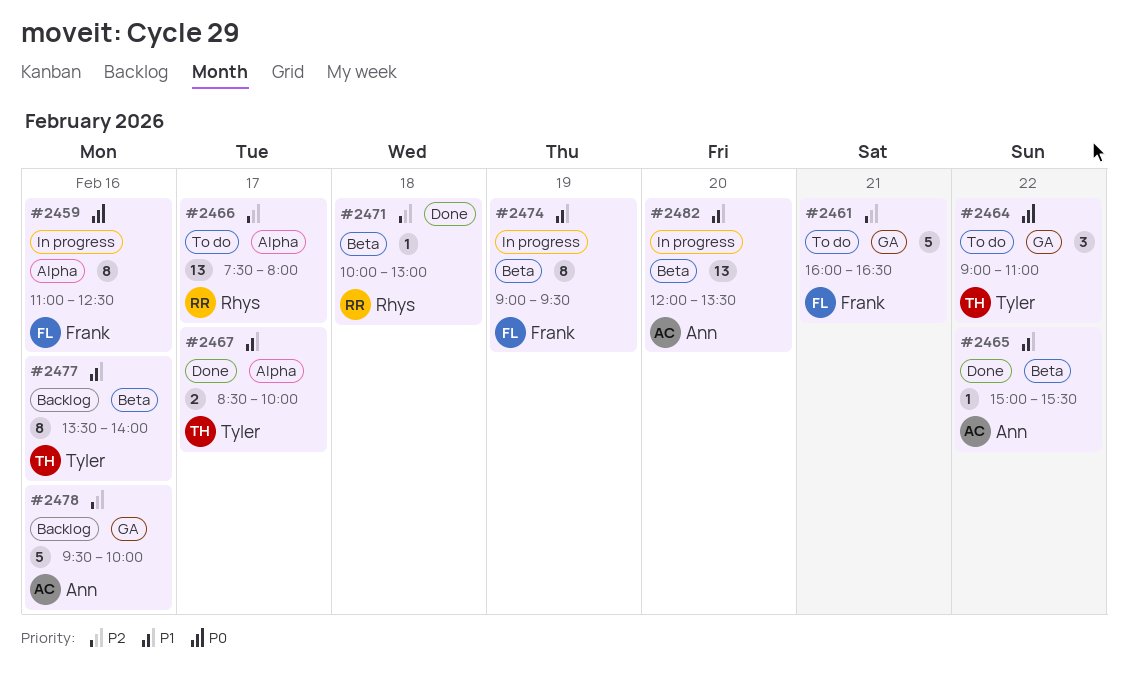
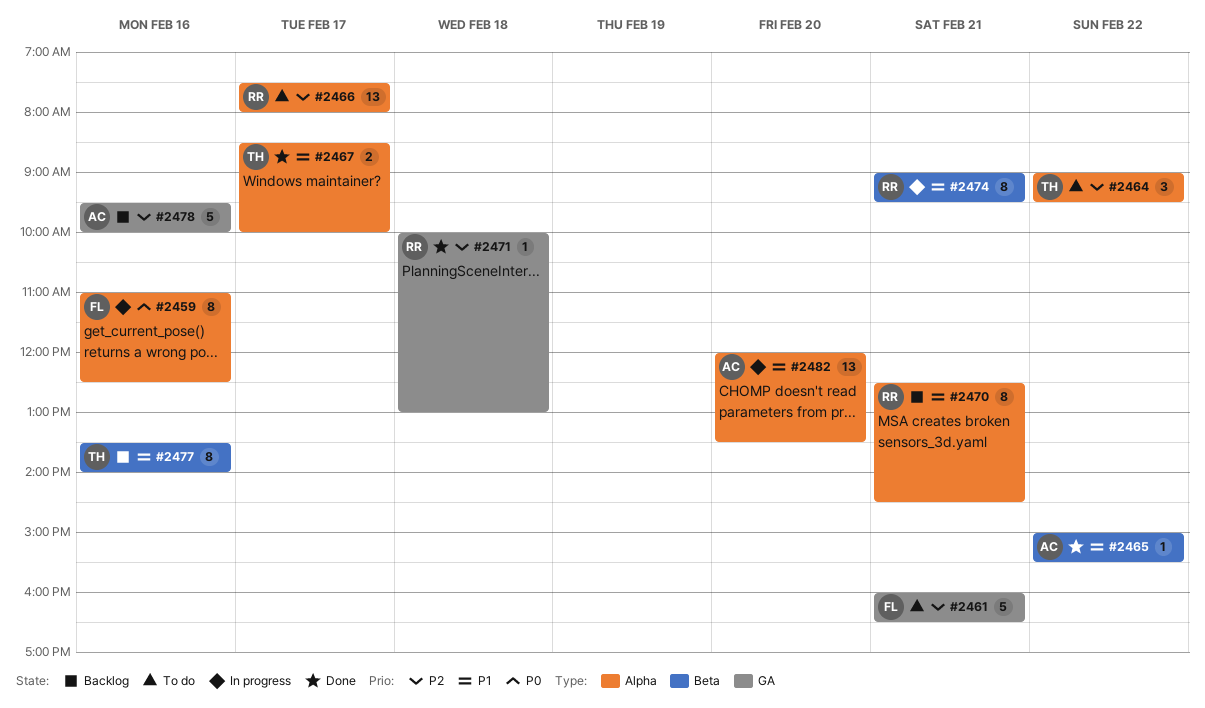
#2464, priority: P0 -> P2
#2464, label: GA -> Alpha
#2464, ends: 11:00 -> 09:30
#2470: none -> present
#2471, label: Beta -> GA
#2474, owner: Frank -> Rhys
#2474, day: Feb 19 -> Feb 21
#2482, label: Beta -> Alpha

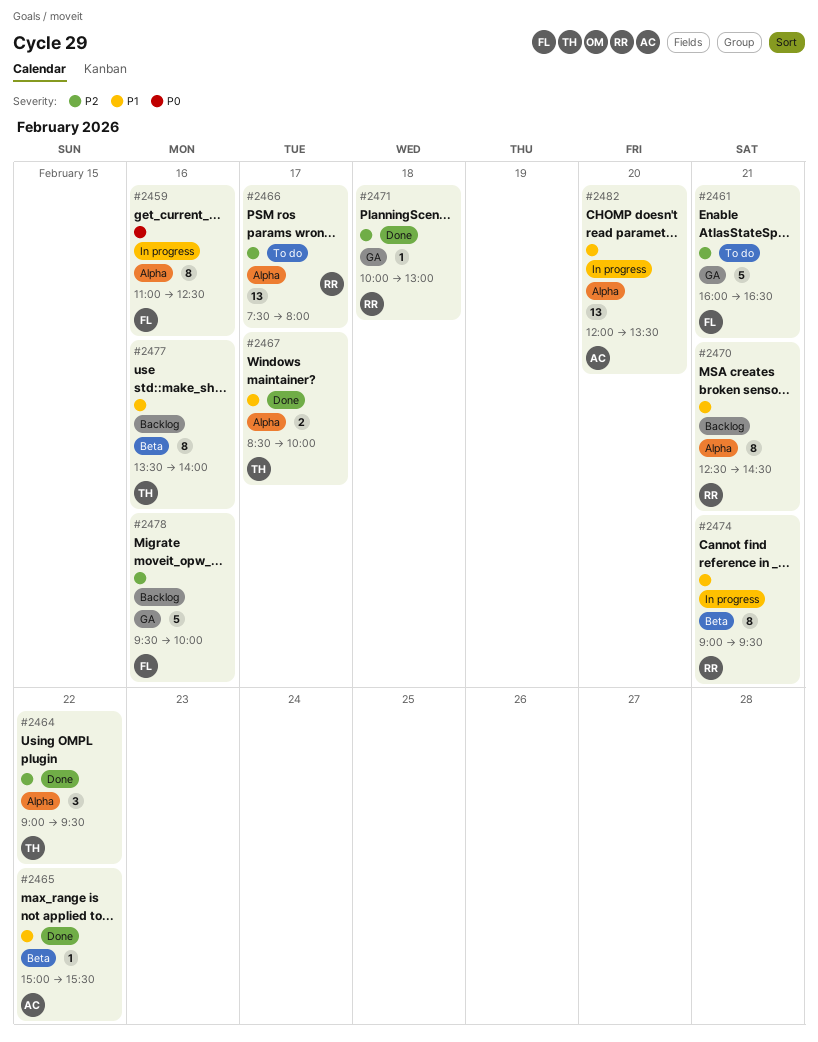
#2464, status: To do -> Done
#2478, owner: AC -> FL

